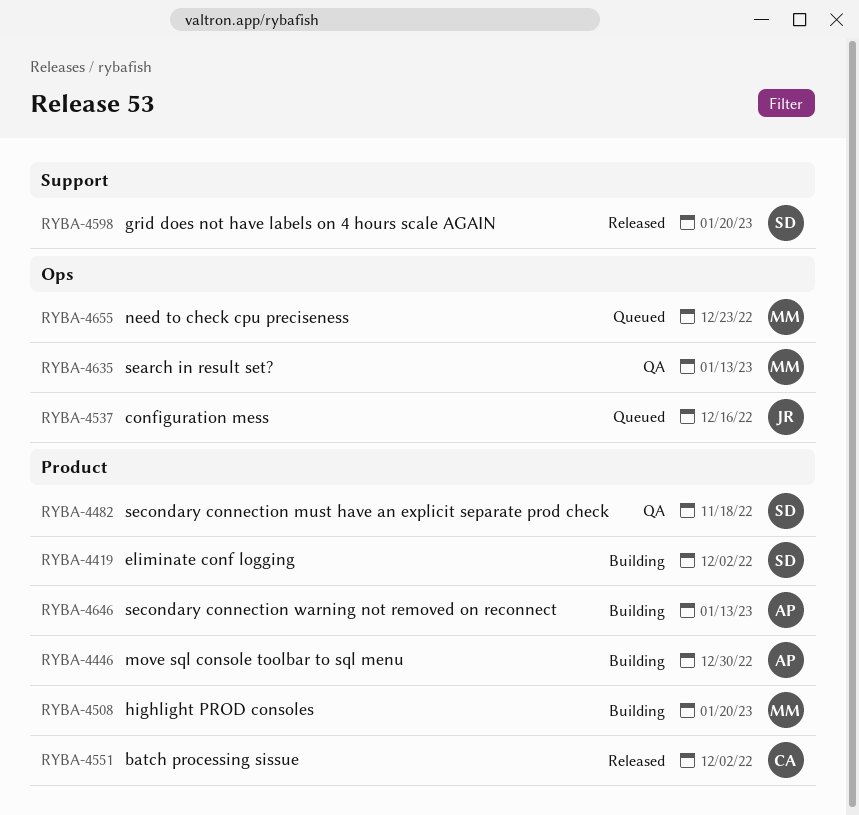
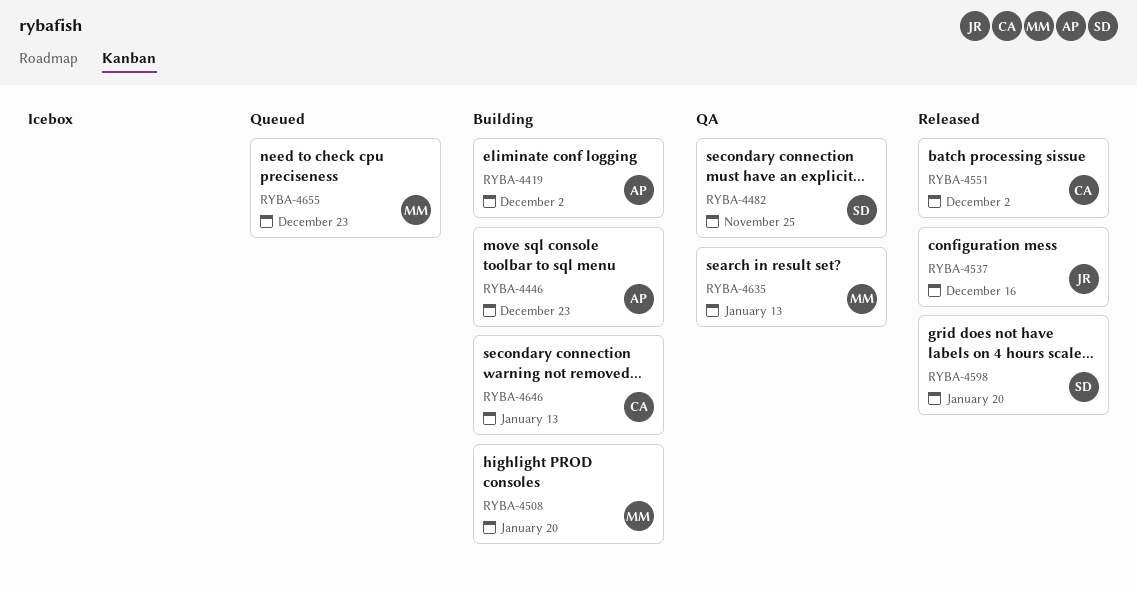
RYBA-4419, owner: SD -> AP
RYBA-4446, due: Dec 30 -> Dec 23
RYBA-4482, due: Nov 18 -> Nov 25
RYBA-4537, status: Queued -> Released
RYBA-4646, owner: AP -> CA

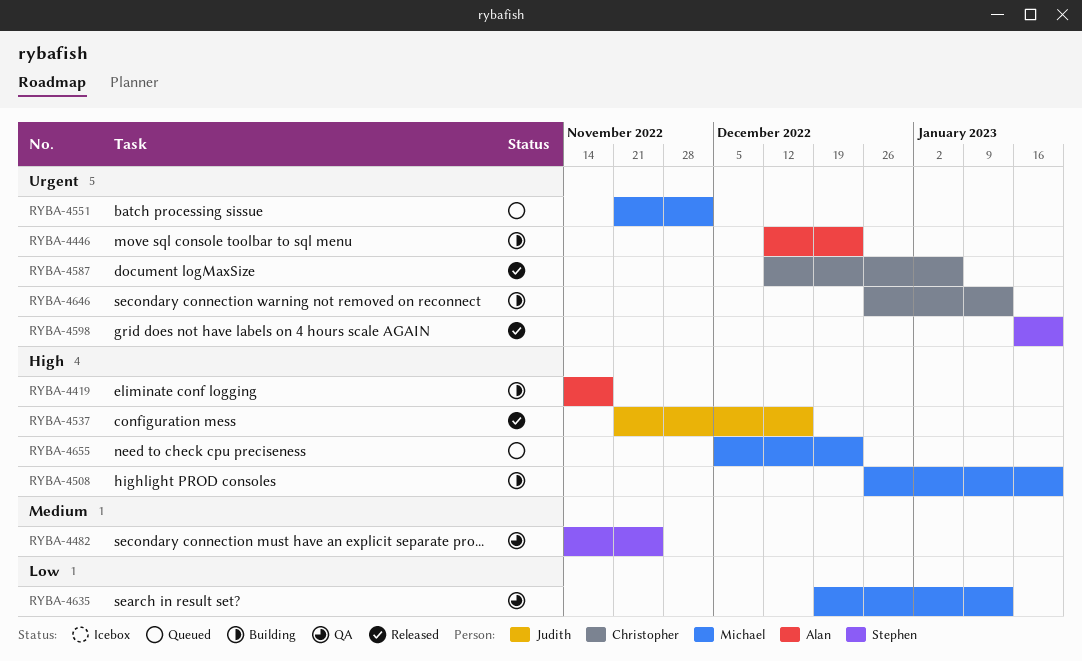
RYBA-4419, due: Dec 2 -> Nov 18
RYBA-4551, status: Released -> Queued
RYBA-4551, owner: Christopher -> Michael
RYBA-4587: none -> present

